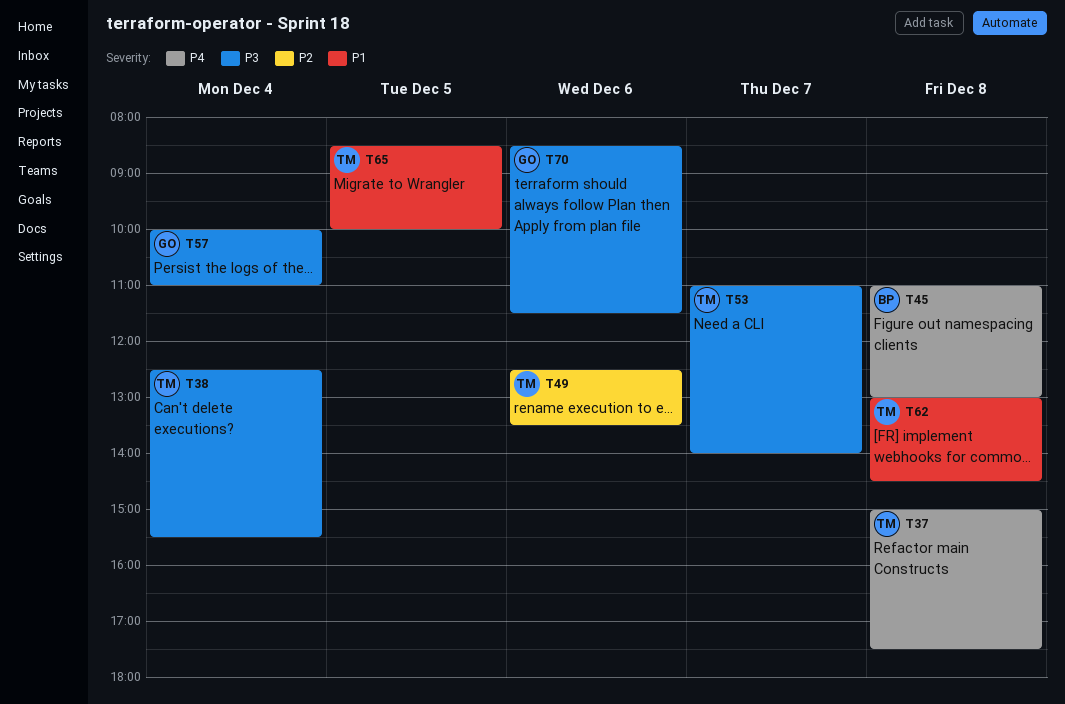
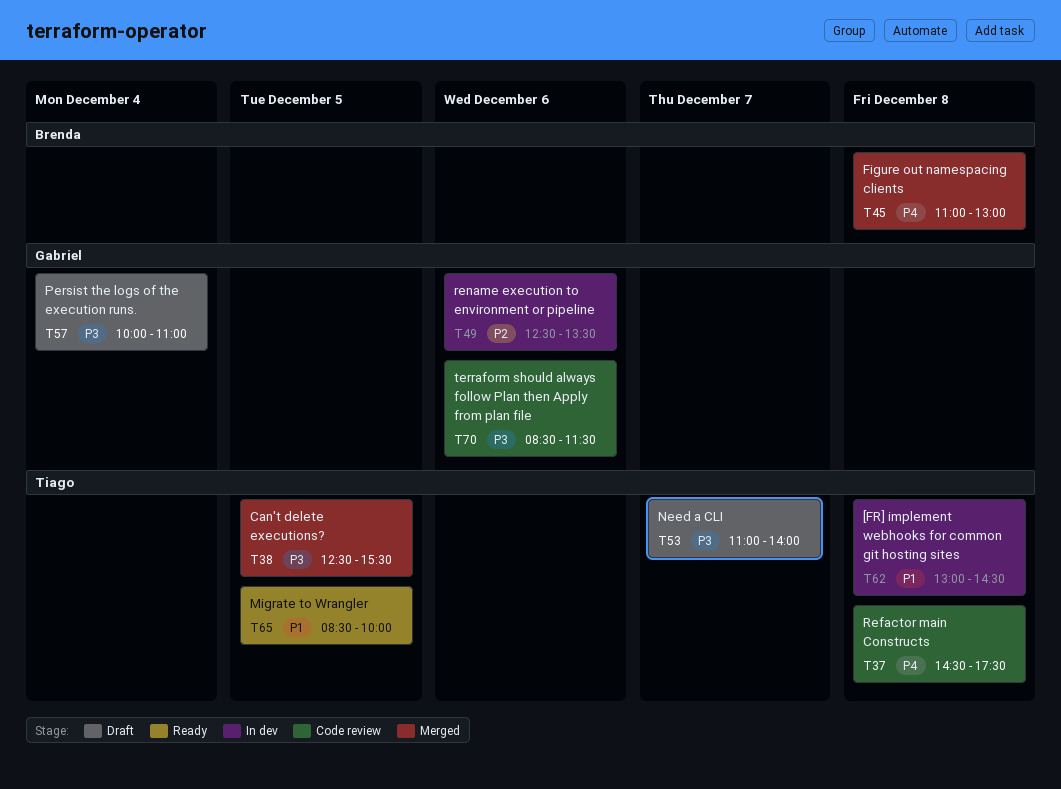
T37, begins: 15:00 -> 14:30
T38, day: Dec 4 -> Dec 5
T49, owner: Tiago -> Gabriel

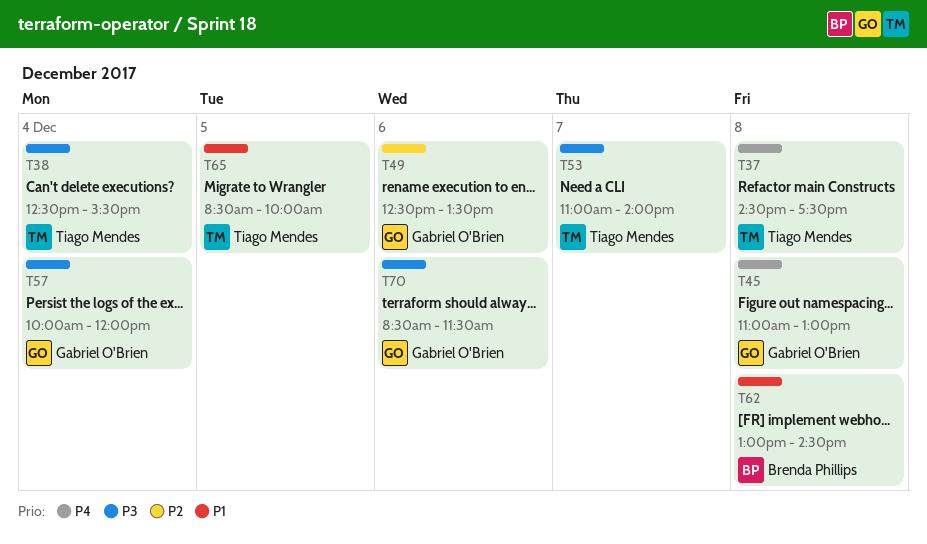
T38, day: Dec 5 -> Dec 4
T45, owner: Brenda Phillips -> Gabriel O'Brien
T57, ends: 11:00 -> 12:00
T62, owner: Tiago Mendes -> Brenda Phillips

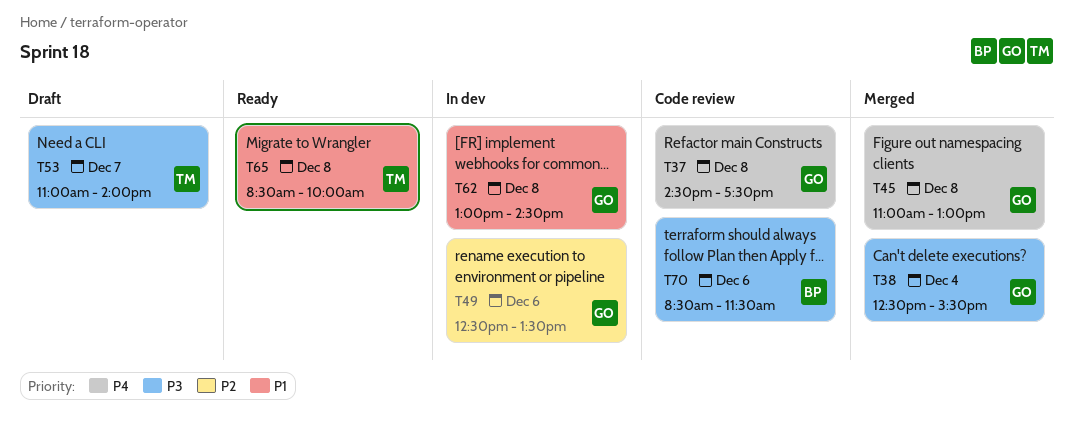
T37, owner: Tiago Mendes -> Gabriel O'Brien
T38, owner: Tiago Mendes -> Gabriel O'Brien
T57: present -> none
T62, owner: Brenda Phillips -> Gabriel O'Brien
T65, day: Dec 5 -> Dec 8
T70, owner: Gabriel O'Brien -> Brenda Phillips

